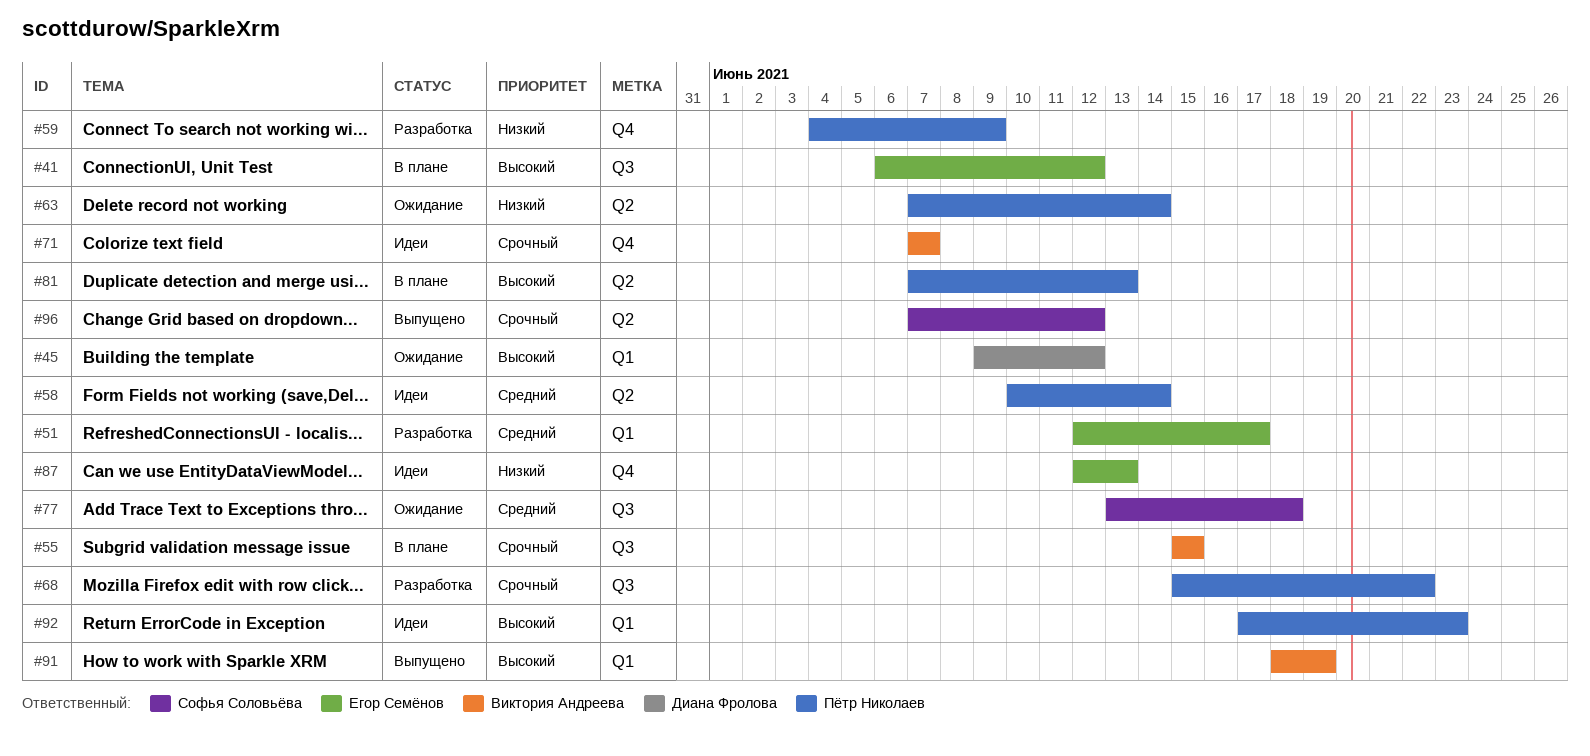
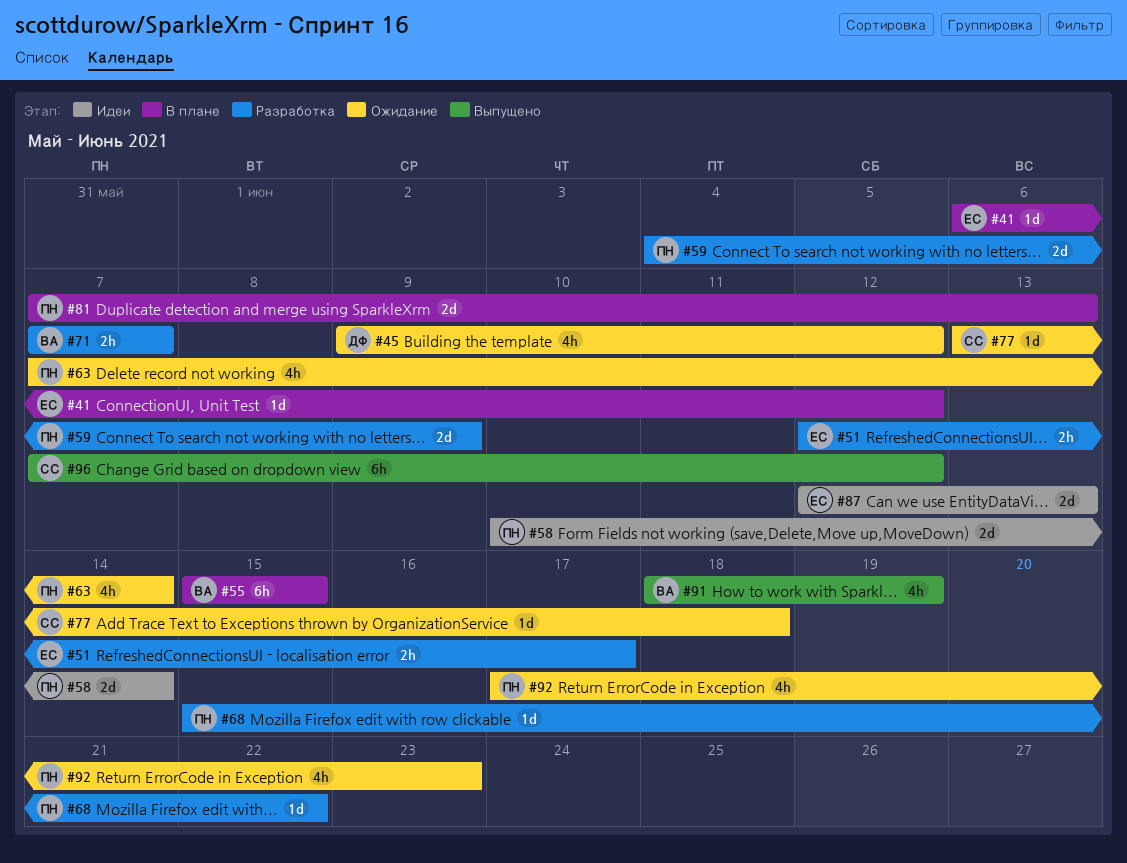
#71, status: Идеи -> Разработка
#92, status: Идеи -> Ожидание

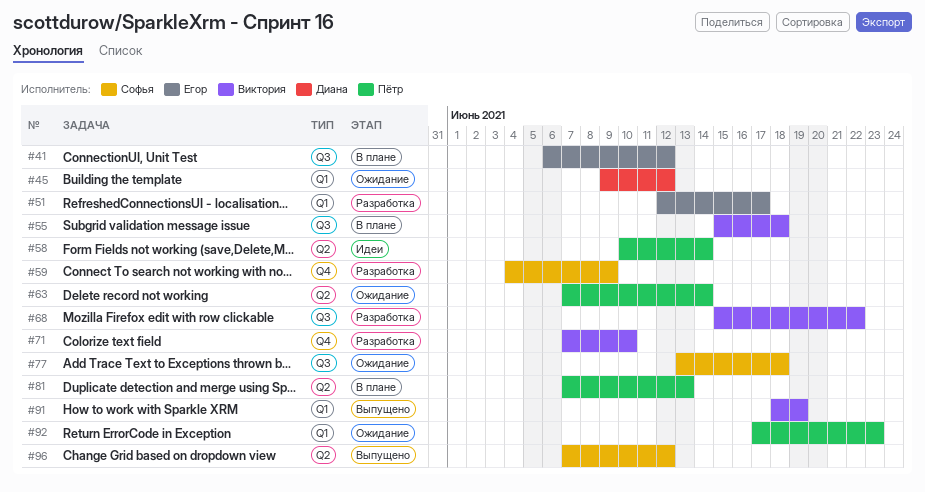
#55, due: Jun 15 -> Jun 18
#59, owner: Пётр -> Софья
#68, owner: Пётр -> Виктория
#71, due: Jun 7 -> Jun 10
#87: present -> none

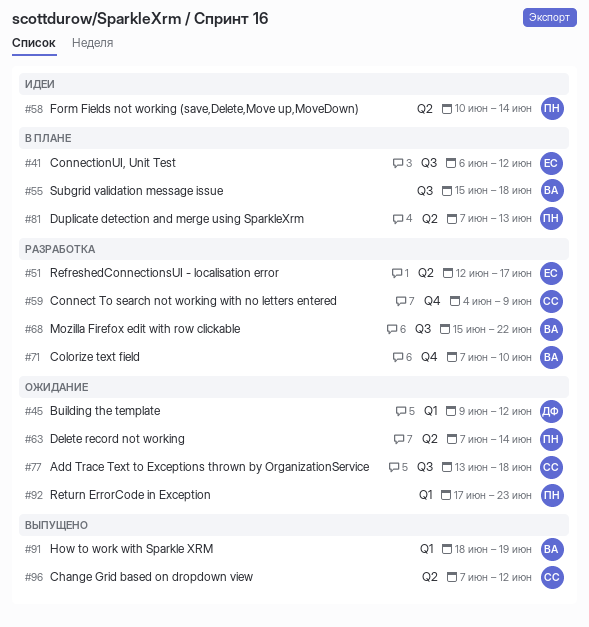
#51, label: Q1 -> Q2

